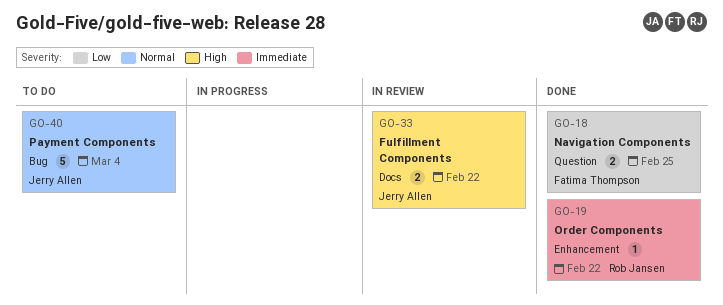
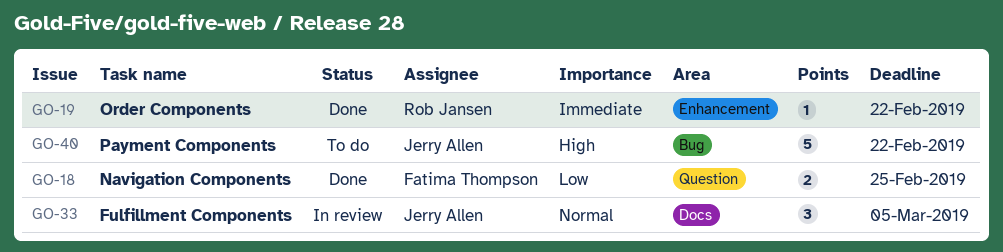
GO-33, priority: High -> Normal
GO-33, estimate: 2 -> 3
GO-33, due: Feb 22 -> Mar 5
GO-40, priority: Normal -> High
GO-40, due: Mar 4 -> Feb 22

